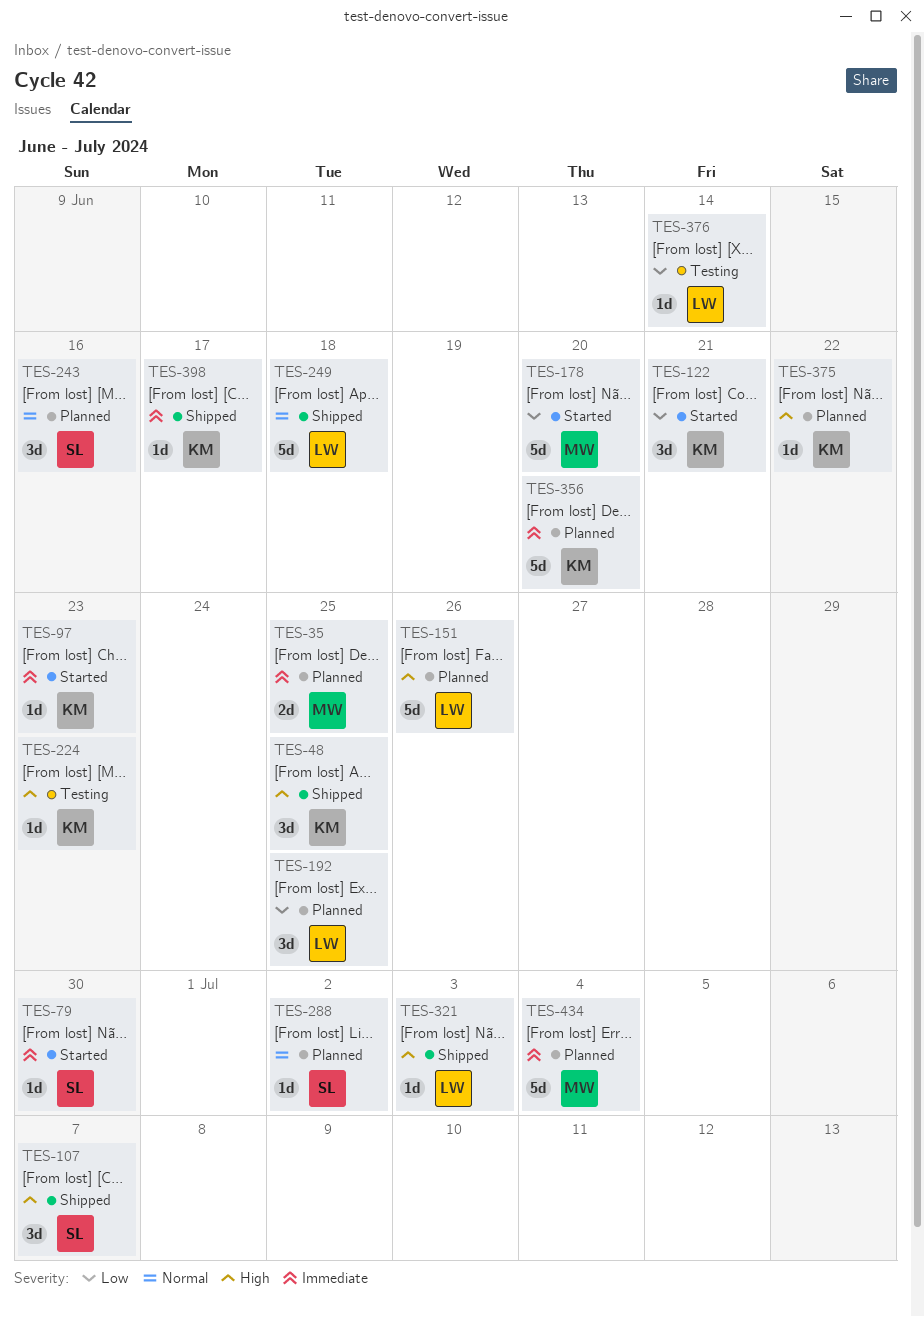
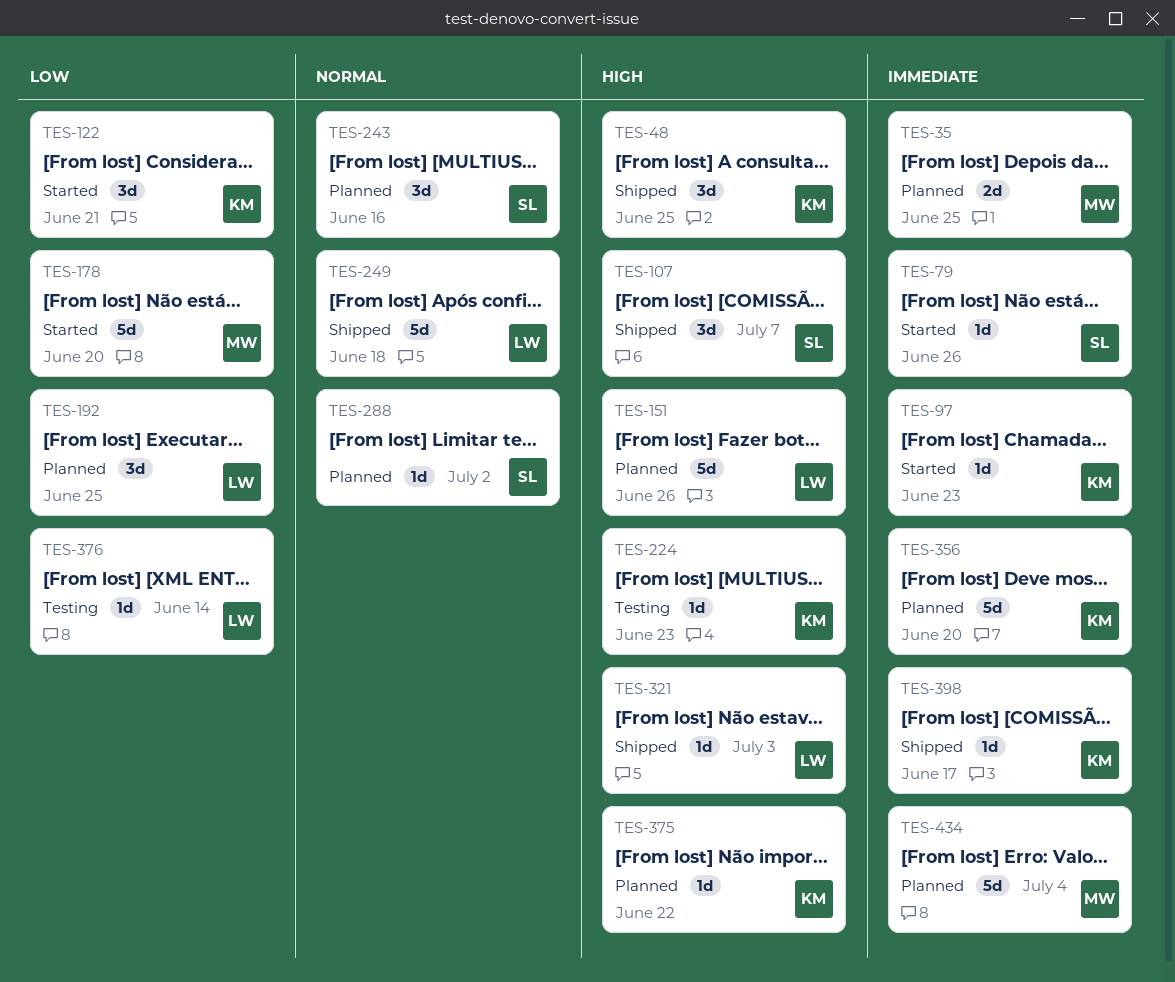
TES-79, due: Jun 30 -> Jun 26

